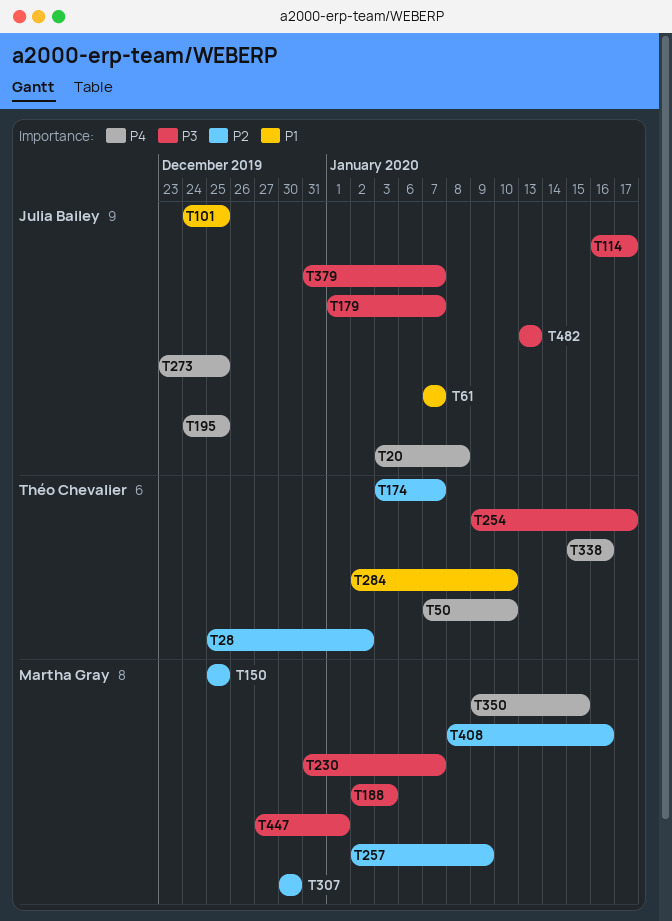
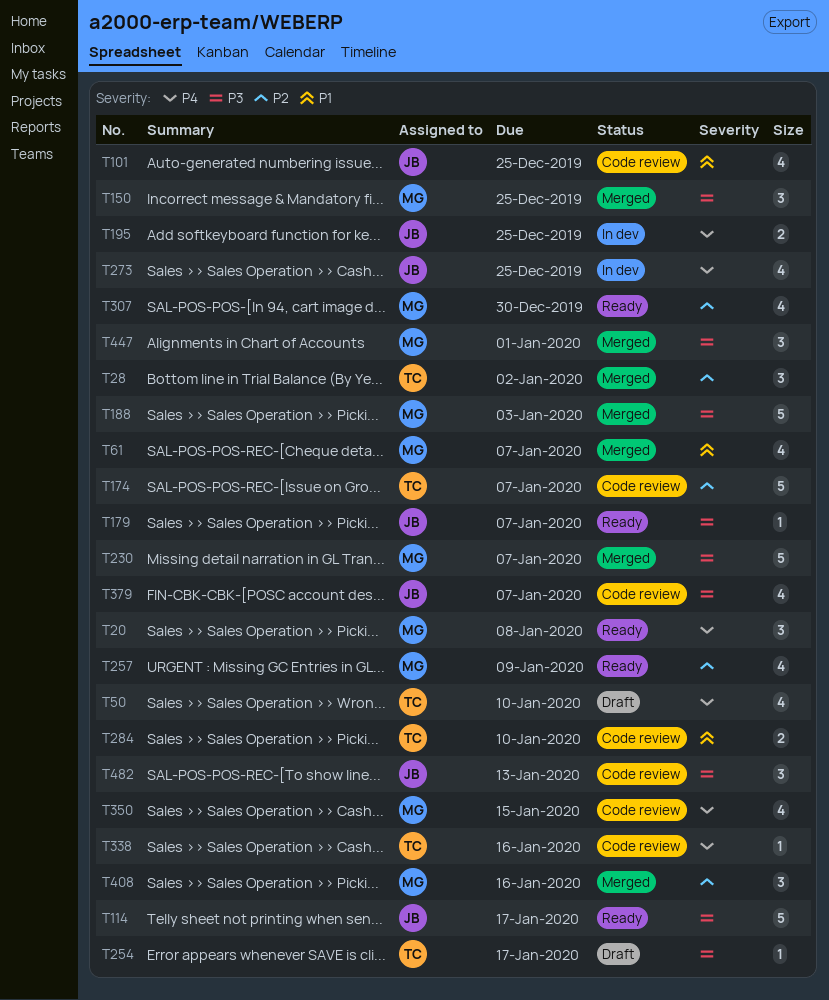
T20, owner: Julia Bailey -> Martha Gray
T61, owner: Julia Bailey -> Martha Gray
T150, priority: P2 -> P3

